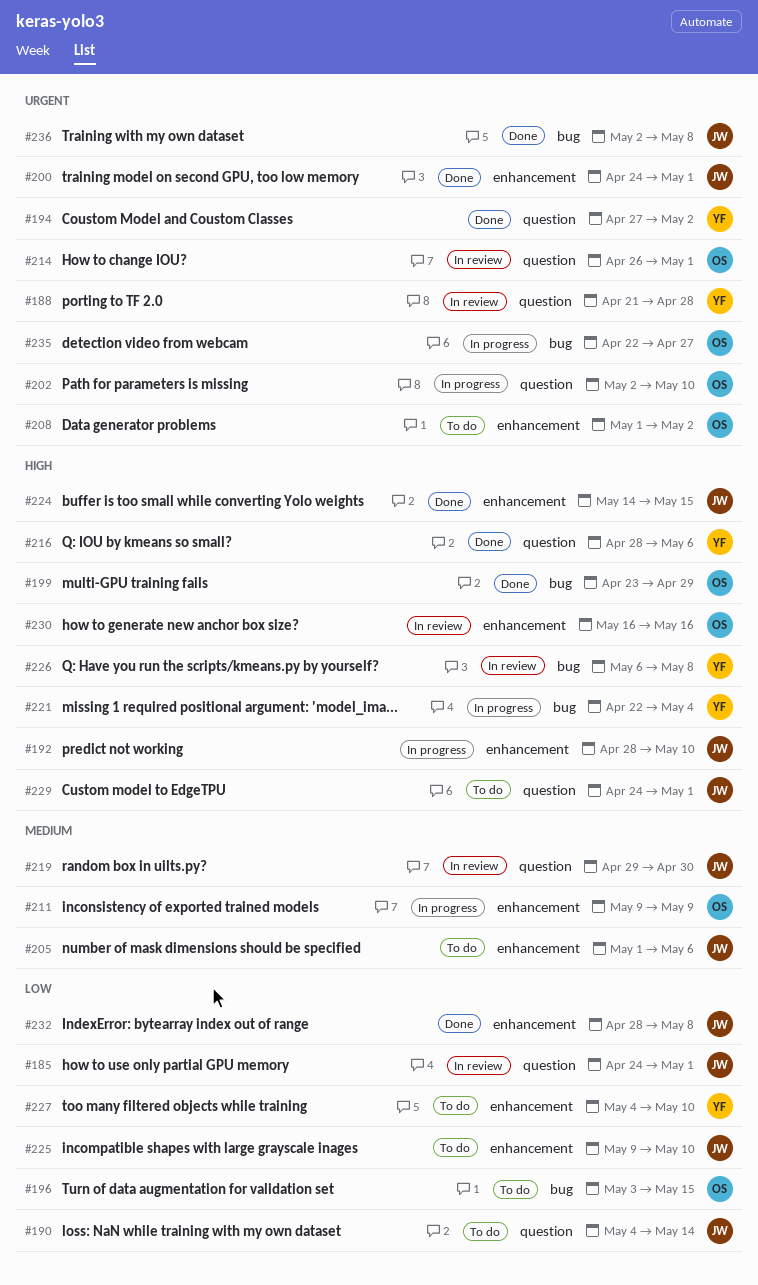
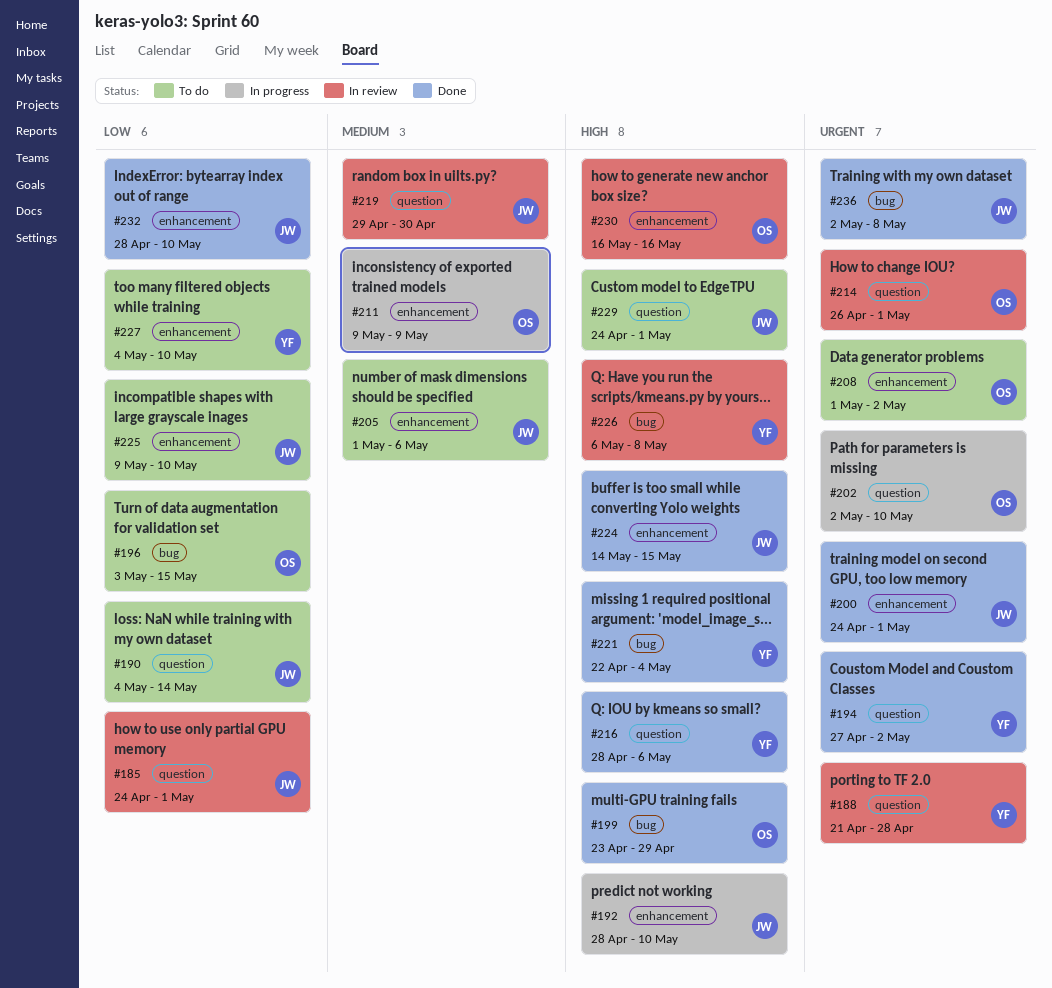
#221, status: In progress -> Done
#232, due: May 8 -> May 10
#235: present -> none

